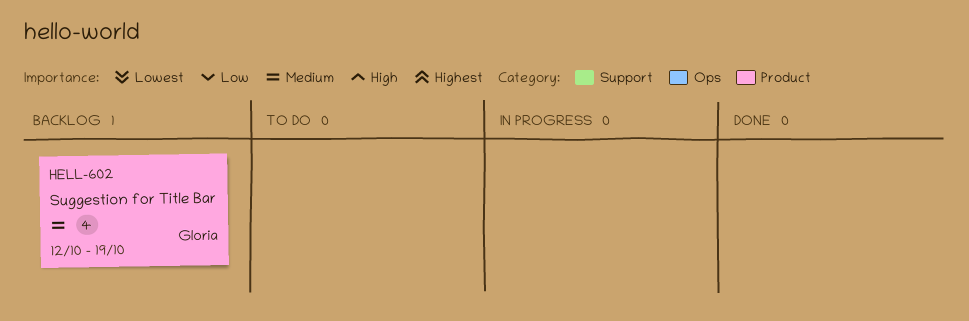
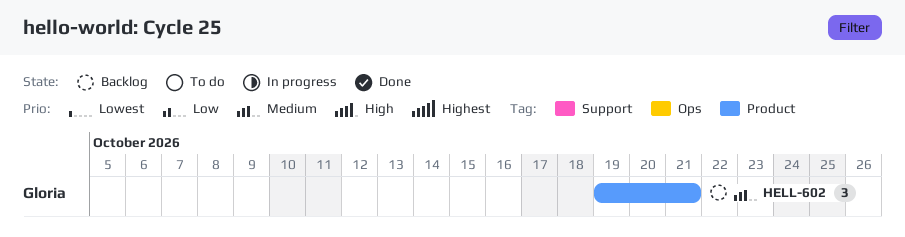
HELL-602, estimate: 4 -> 3
HELL-602, start: Oct 12 -> Oct 19
HELL-602, due: Oct 19 -> Oct 21

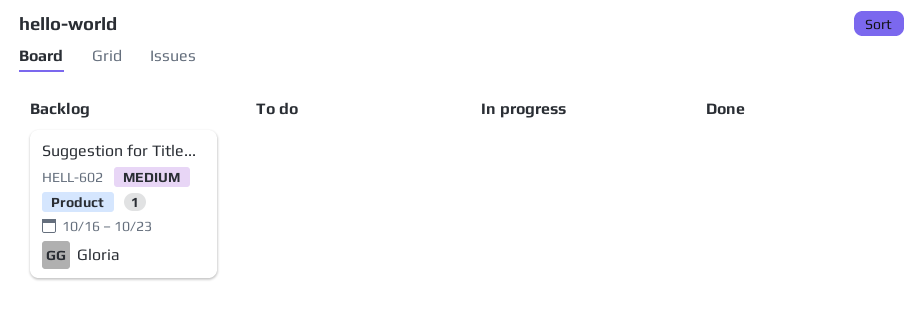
HELL-602, estimate: 3 -> 1
HELL-602, start: Oct 19 -> Oct 16
HELL-602, due: Oct 21 -> Oct 23

